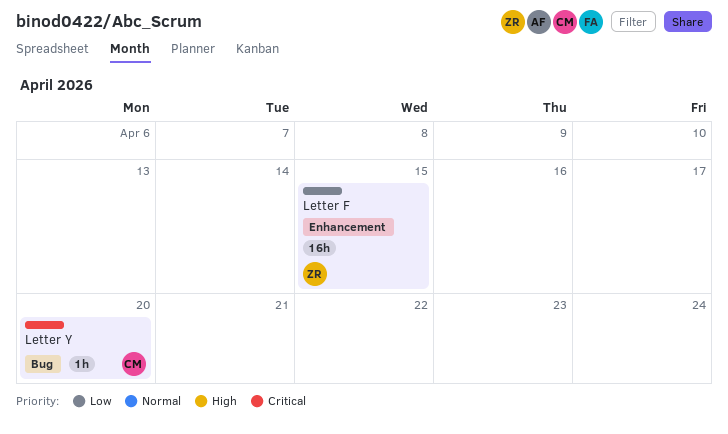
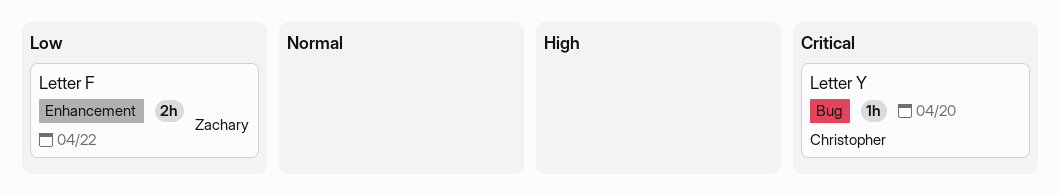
Letter F, estimate: 16h -> 2h
Letter F, due: Apr 15 -> Apr 22

